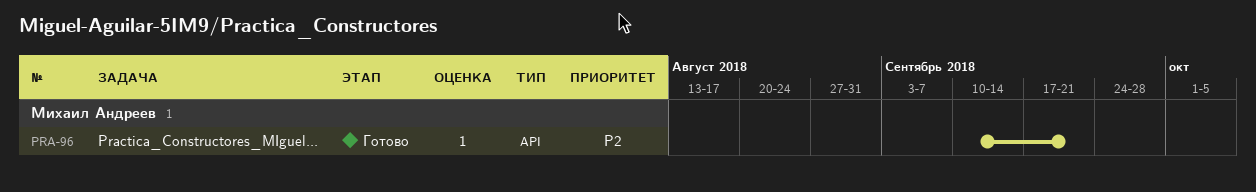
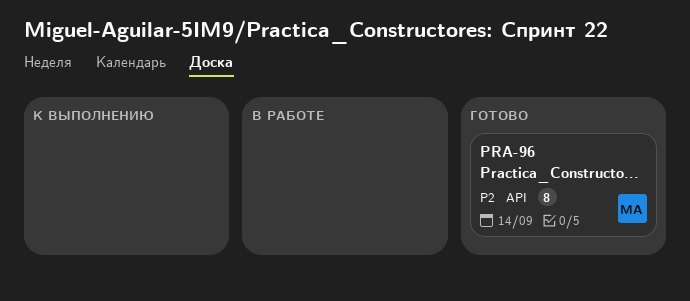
PRA-96, estimate: 1 -> 8
PRA-96, due: Sep 21 -> Sep 14

